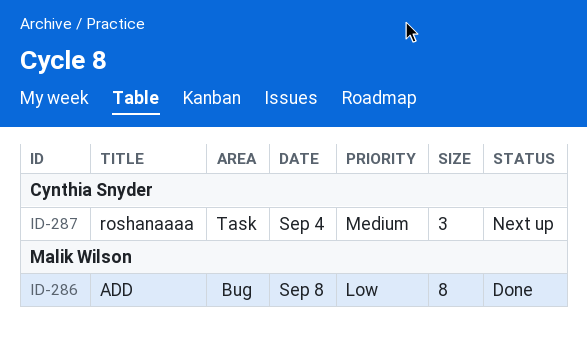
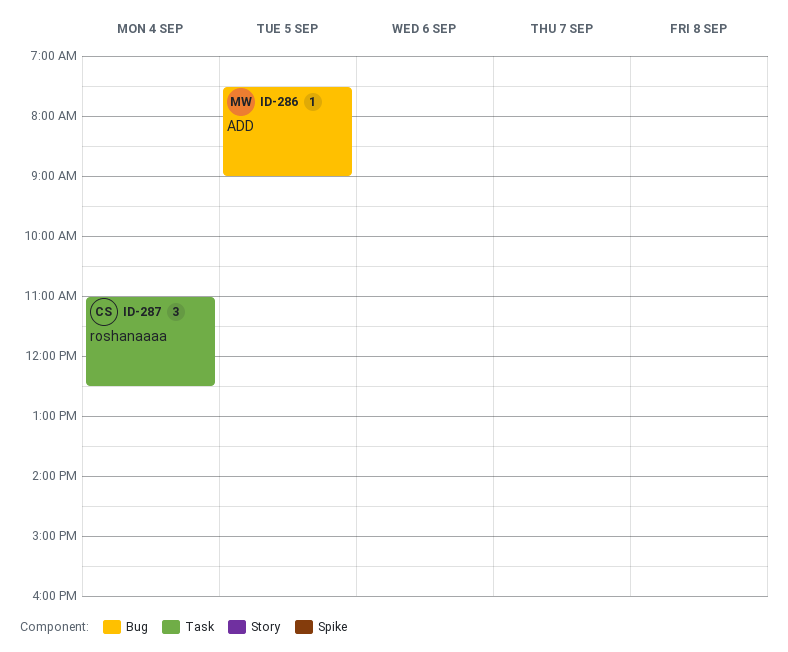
ID-286, estimate: 8 -> 1
ID-286, day: Sep 8 -> Sep 5

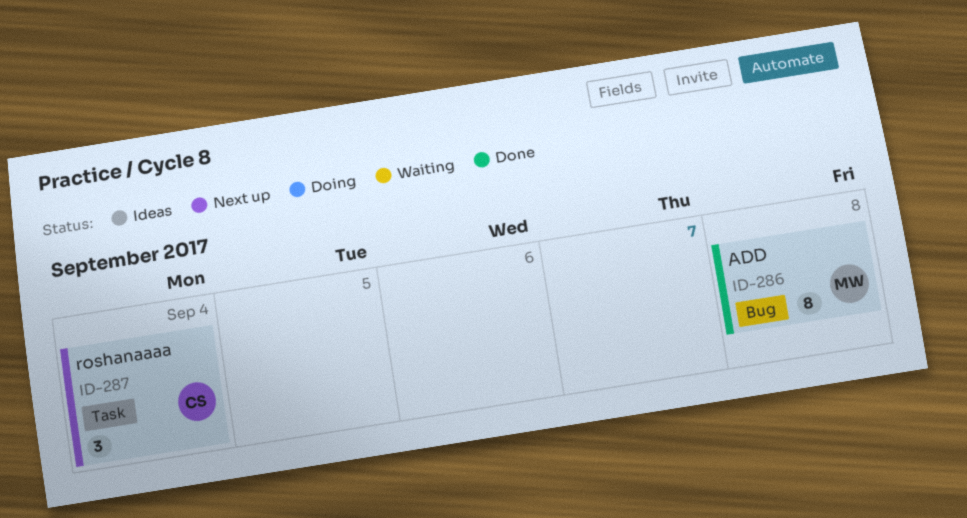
ID-286, estimate: 1 -> 8
ID-286, day: Sep 5 -> Sep 8

